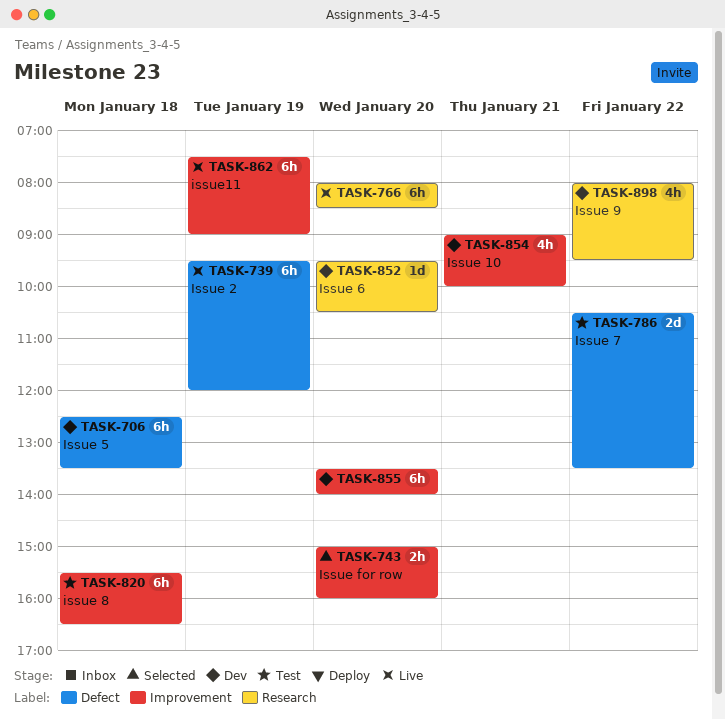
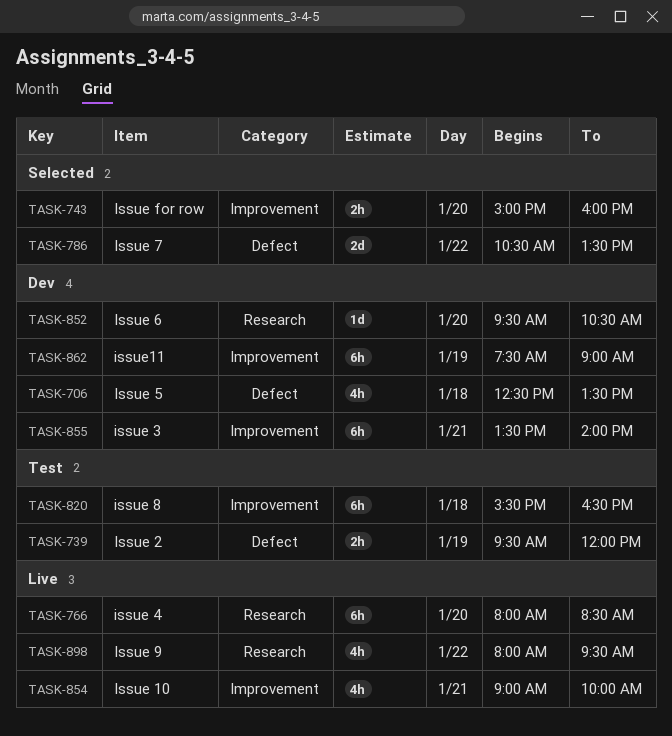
TASK-706, estimate: 6h -> 4h
TASK-739, status: Live -> Test
TASK-739, estimate: 6h -> 2h
TASK-786, status: Test -> Selected
TASK-854, status: Dev -> Live
TASK-855, day: Jan 20 -> Jan 21
TASK-862, status: Live -> Dev
TASK-898, status: Dev -> Live

